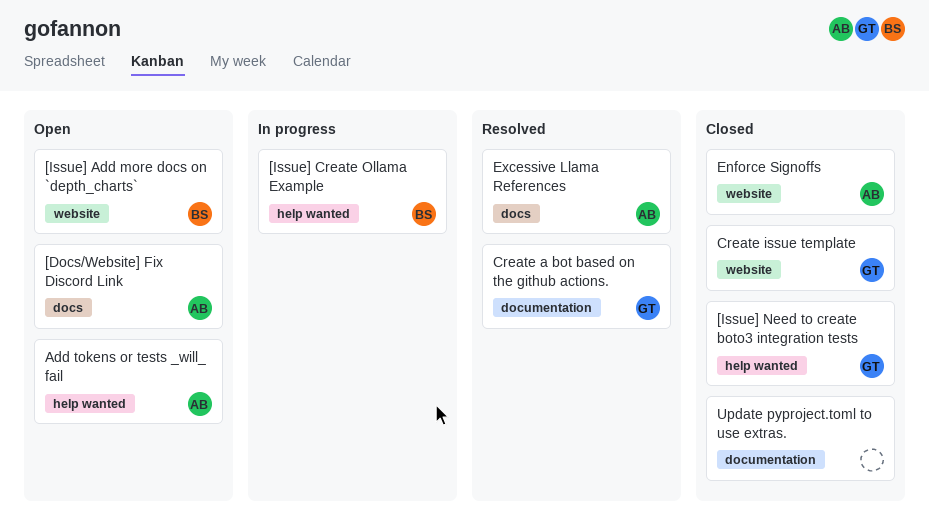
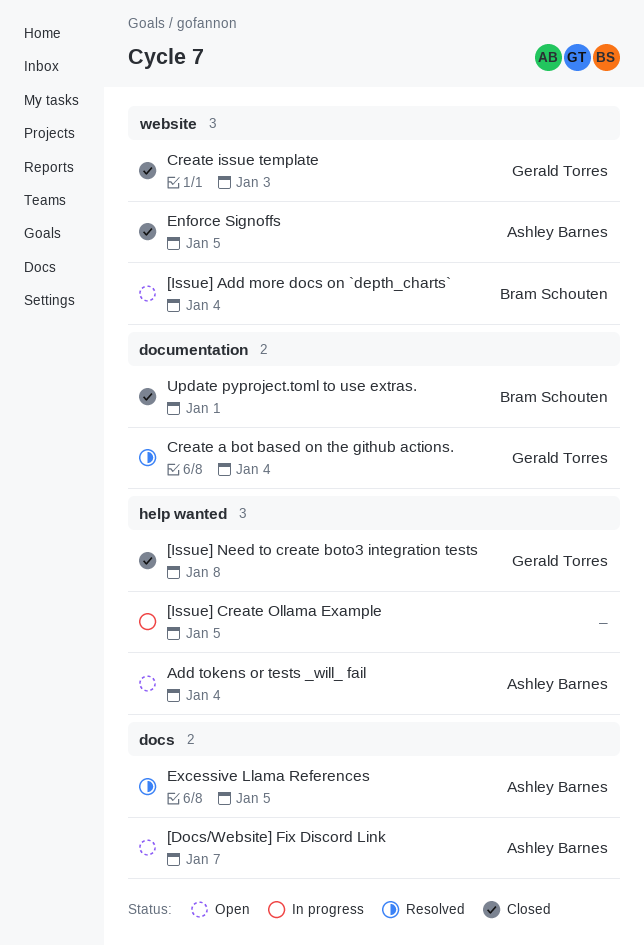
[Issue] Create Ollama Example, owner: Bram Schouten -> none
Update pyproject.toml to use extras., owner: none -> Bram Schouten

